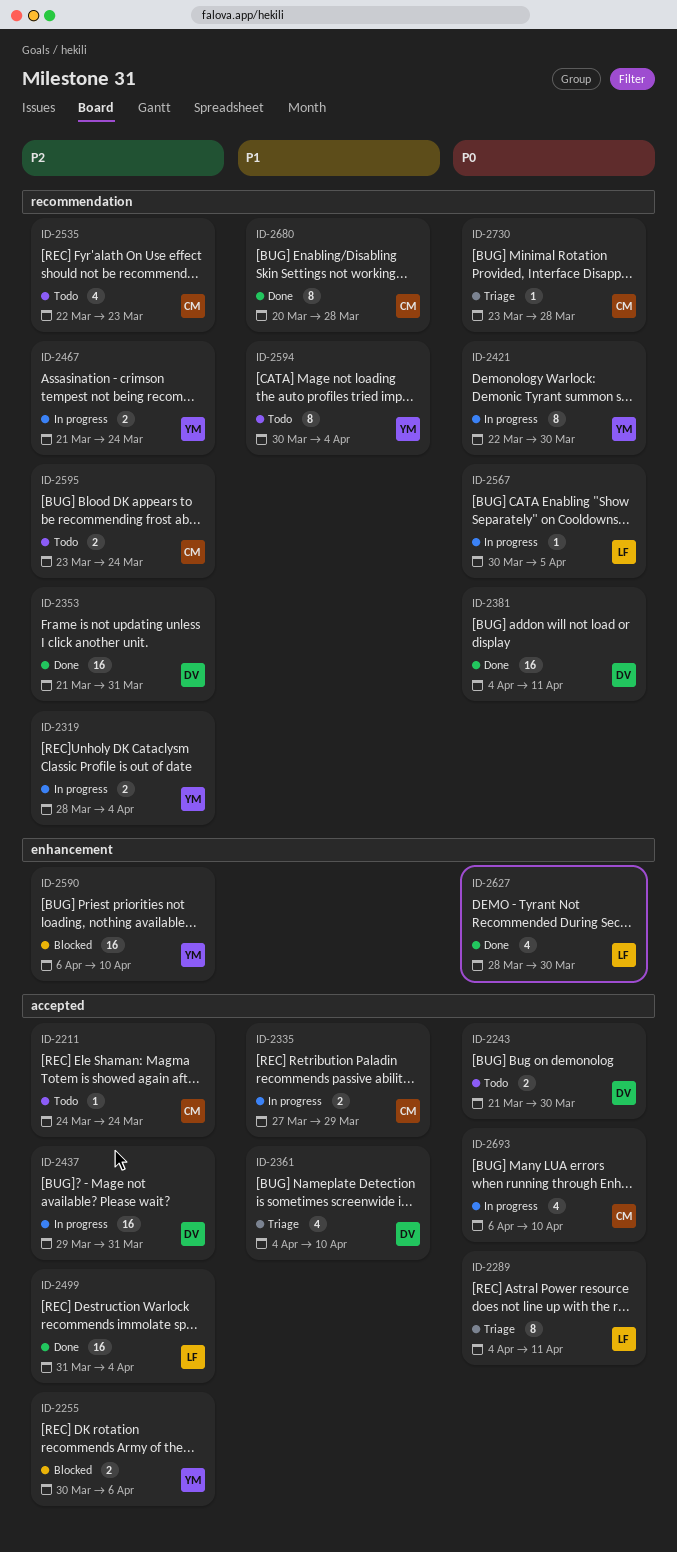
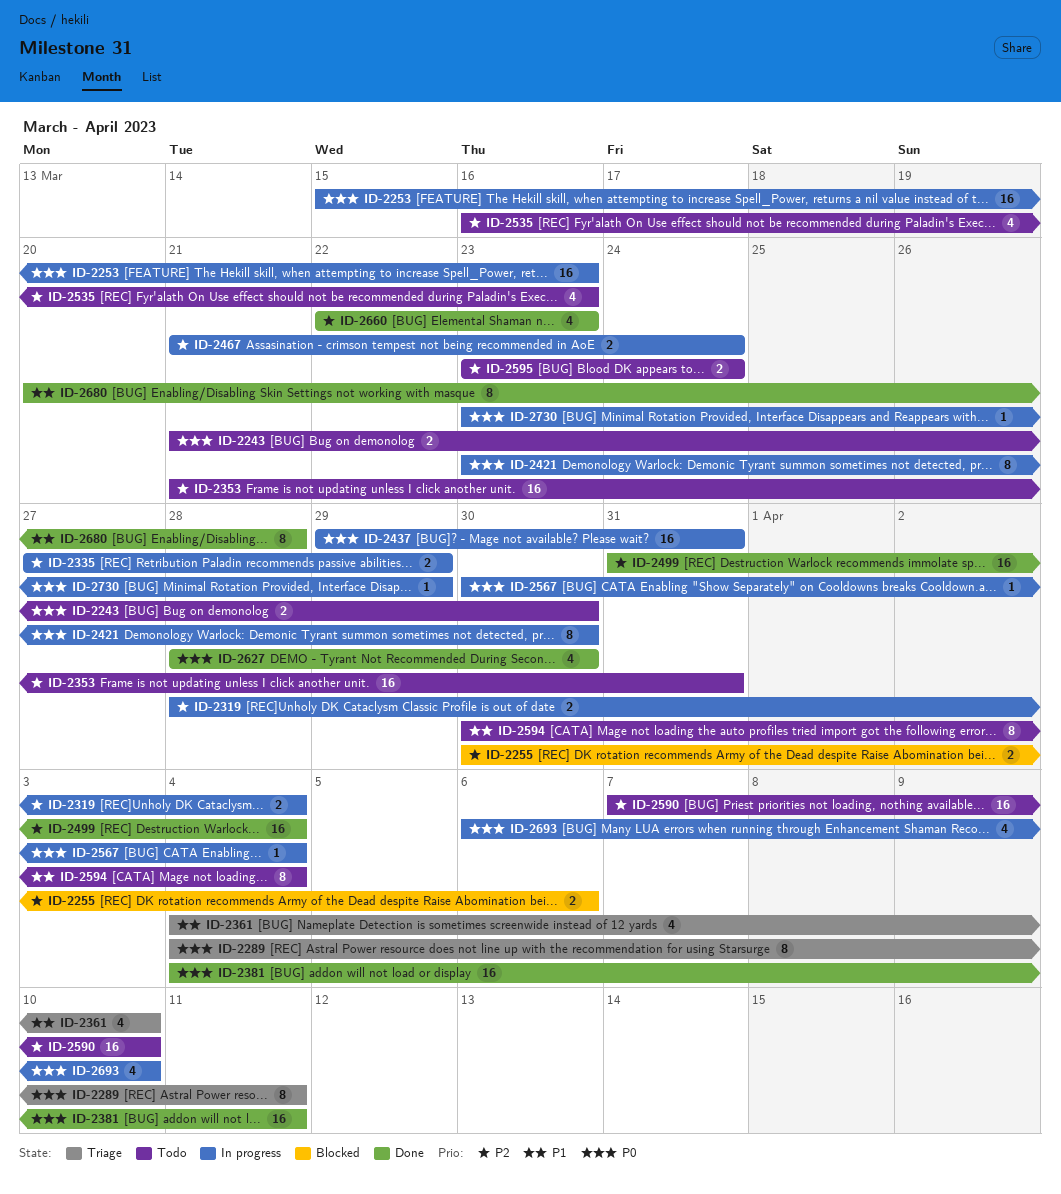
ID-2211: present -> none
ID-2253: none -> present
ID-2335, priority: P1 -> P2
ID-2353, status: Done -> Todo
ID-2421, start: Mar 22 -> Mar 23
ID-2437, priority: P2 -> P0
ID-2535, start: Mar 22 -> Mar 16
ID-2567, due: Apr 5 -> Apr 4
ID-2590, status: Blocked -> Todo
ID-2590, start: Apr 6 -> Apr 7
ID-2660: none -> present
ID-2730, status: Triage -> In progress
ID-2730, due: Mar 28 -> Mar 29

